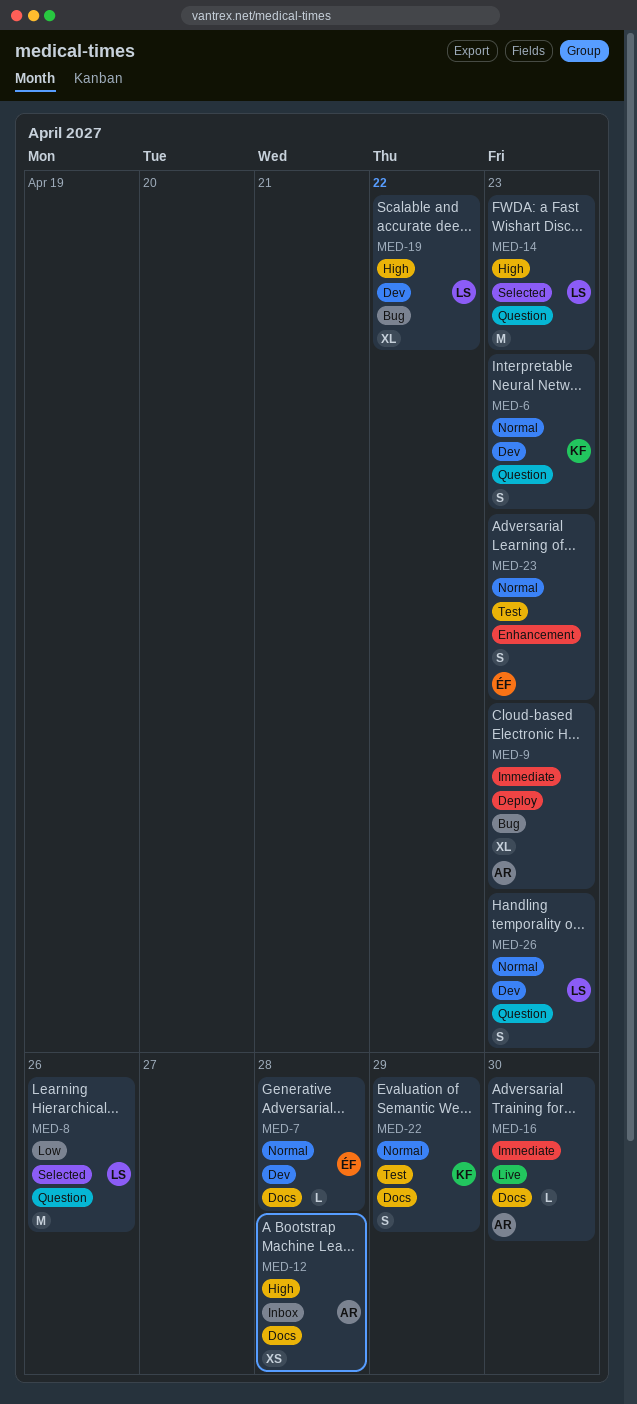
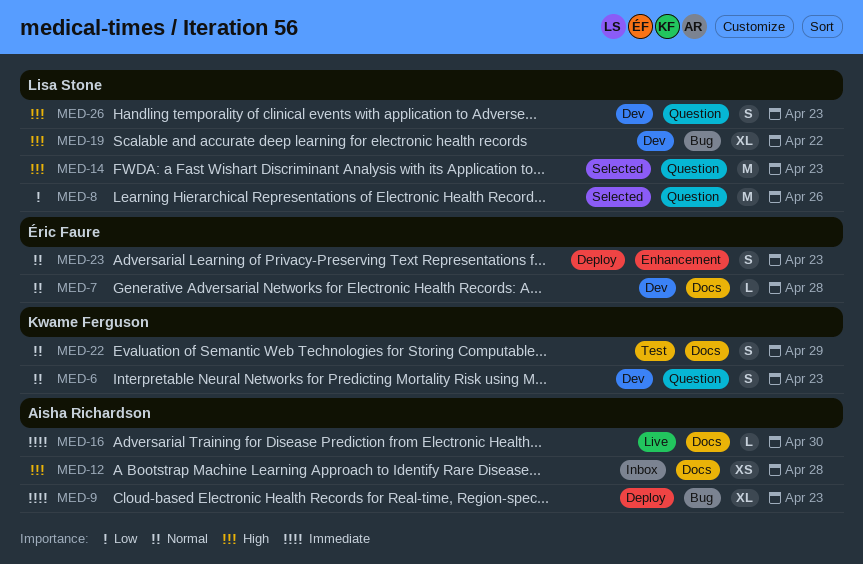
MED-23, status: Test -> Deploy
MED-26, priority: Normal -> High

